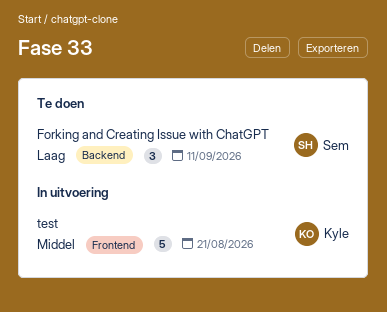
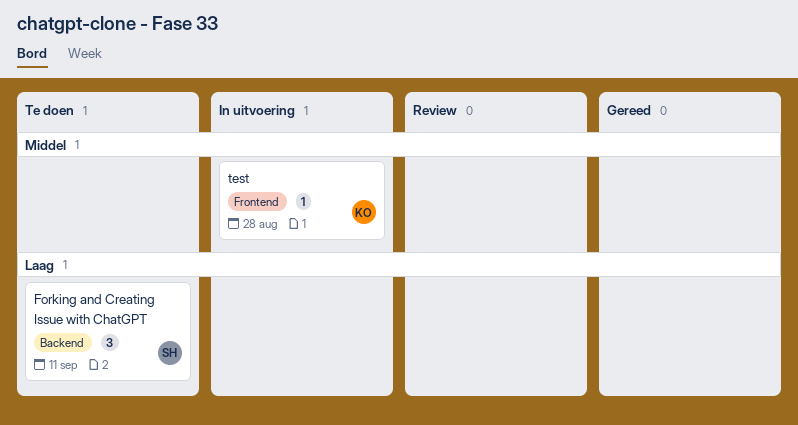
test, estimate: 5 -> 1
test, due: Aug 21 -> Aug 28

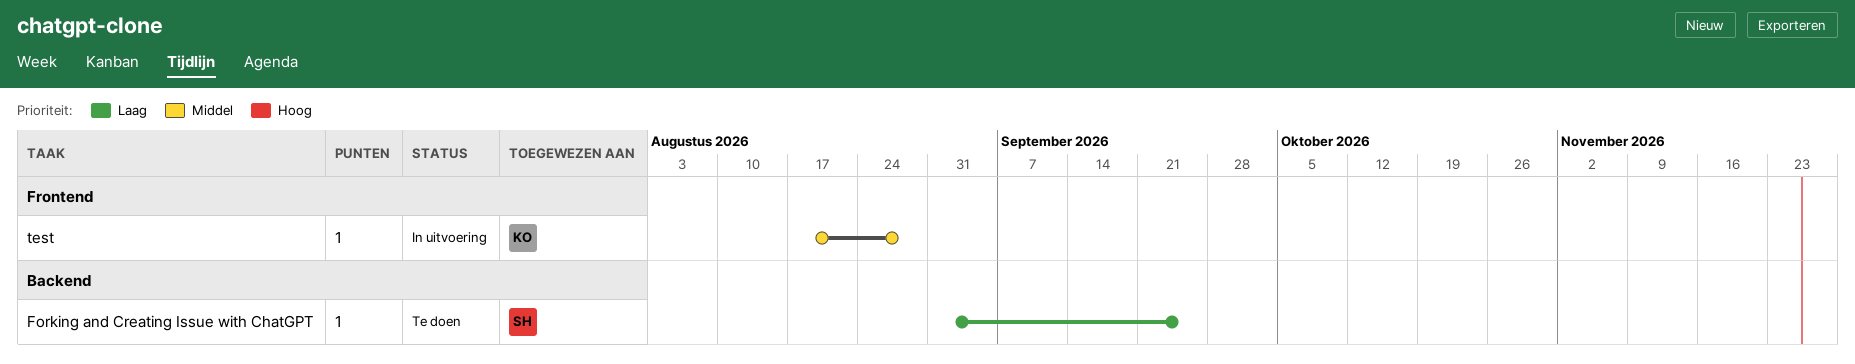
Forking and Creating Issue with ChatGPT, estimate: 3 -> 1
Forking and Creating Issue with ChatGPT, due: Sep 11 -> Sep 25

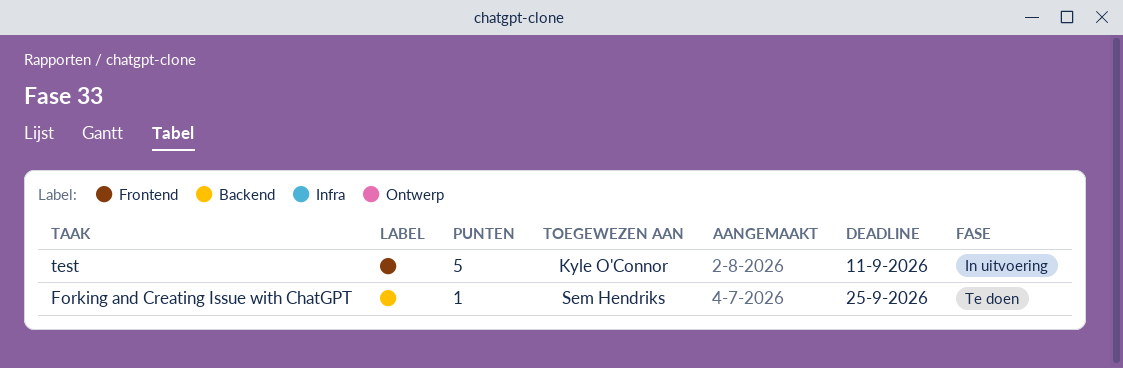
test, estimate: 1 -> 5
test, due: Aug 28 -> Sep 11

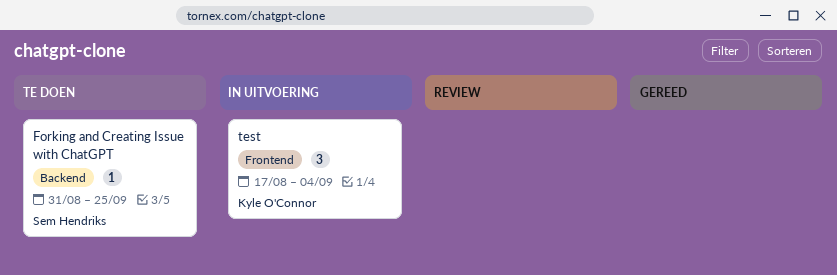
test, estimate: 5 -> 3
test, due: Sep 11 -> Sep 4

